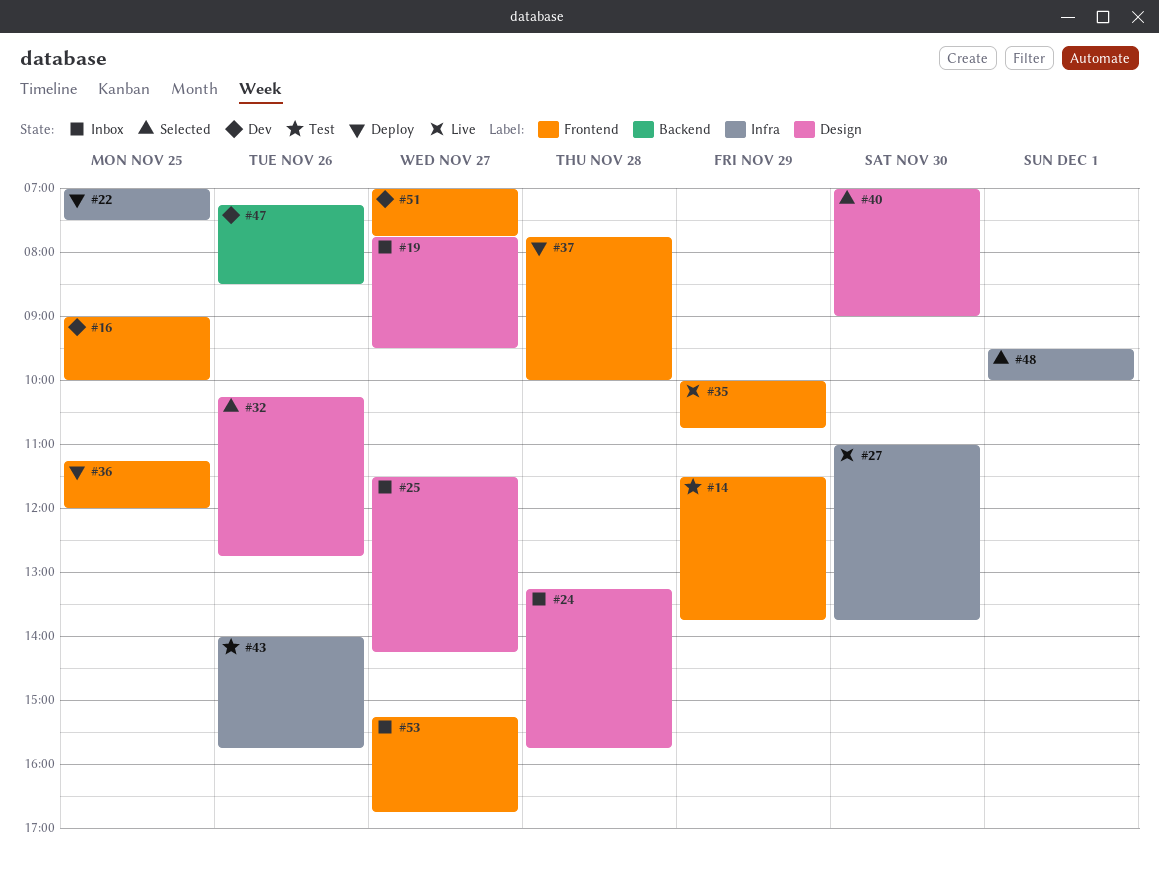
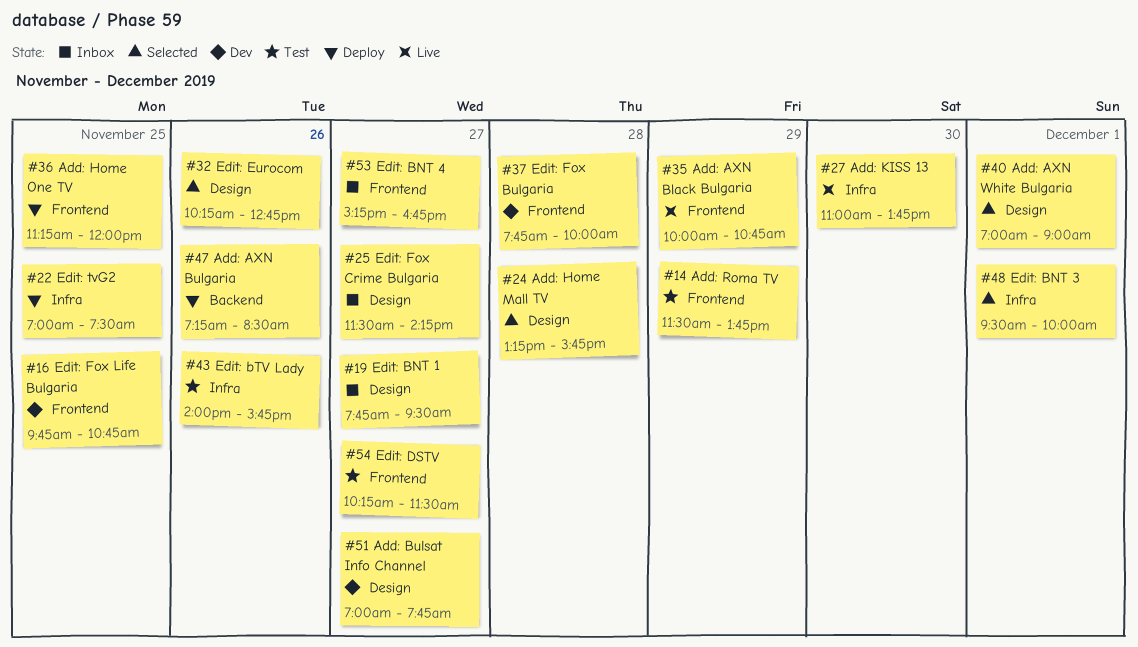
#16, begins: 09:00 -> 09:45
#16, ends: 10:00 -> 10:45
#24, status: Inbox -> Selected
#37, status: Deploy -> Dev
#40, day: Nov 30 -> Dec 1
#47, status: Dev -> Deploy
#51, label: Frontend -> Design
#54: none -> present

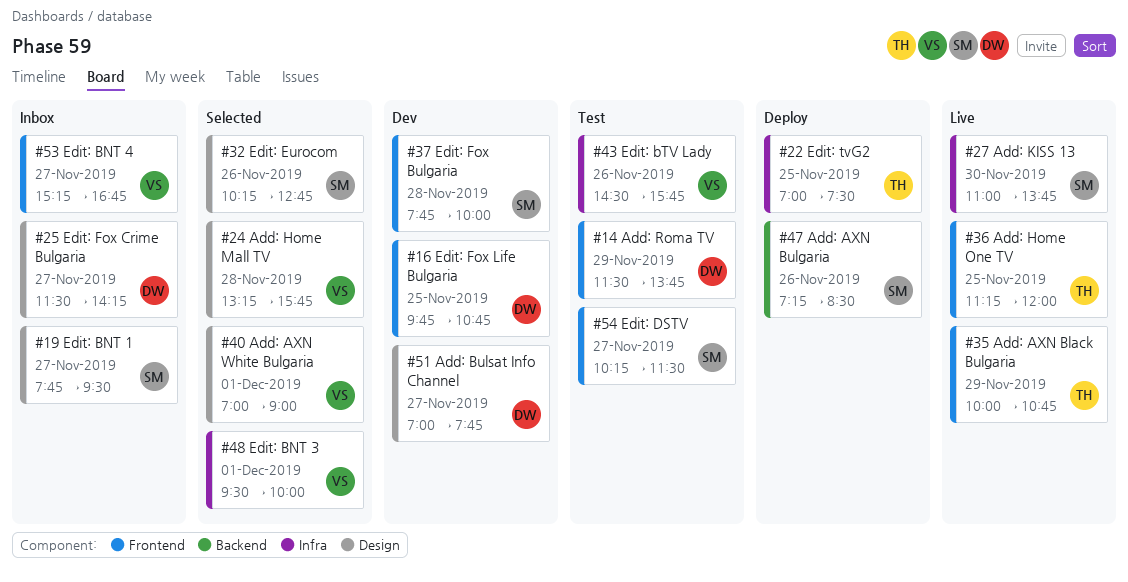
#36, status: Deploy -> Live
#43, begins: 14:00 -> 14:30

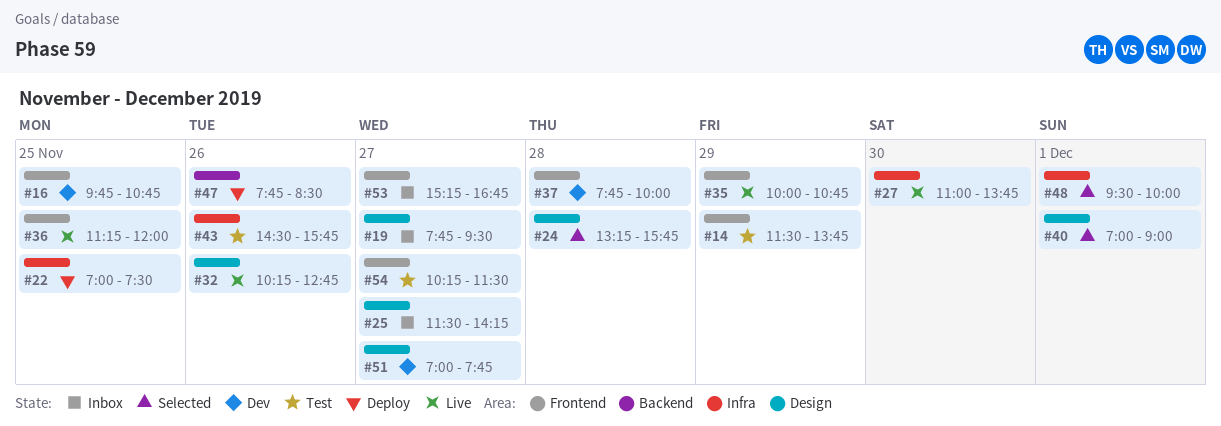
#32, status: Selected -> Live
#47, begins: 07:15 -> 07:45

